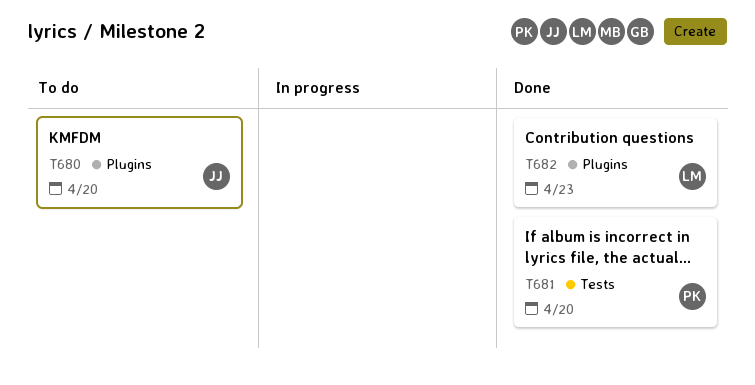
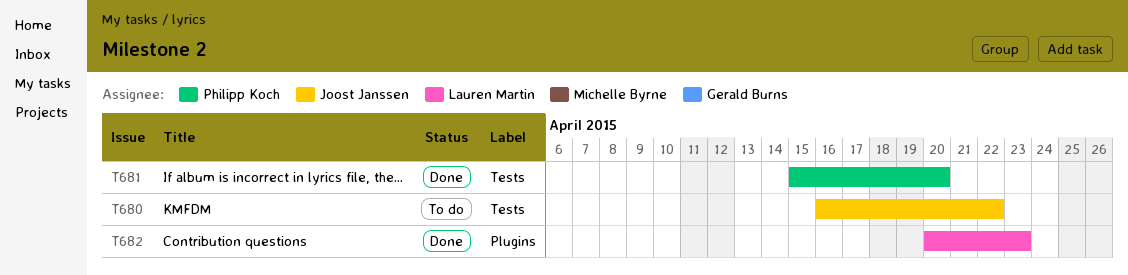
T680, label: Plugins -> Tests
T680, due: Apr 20 -> Apr 22

